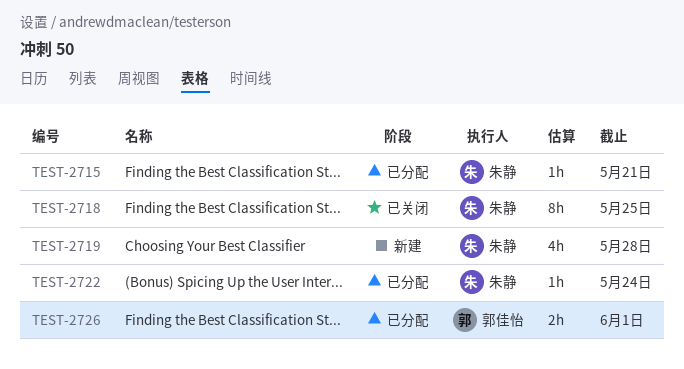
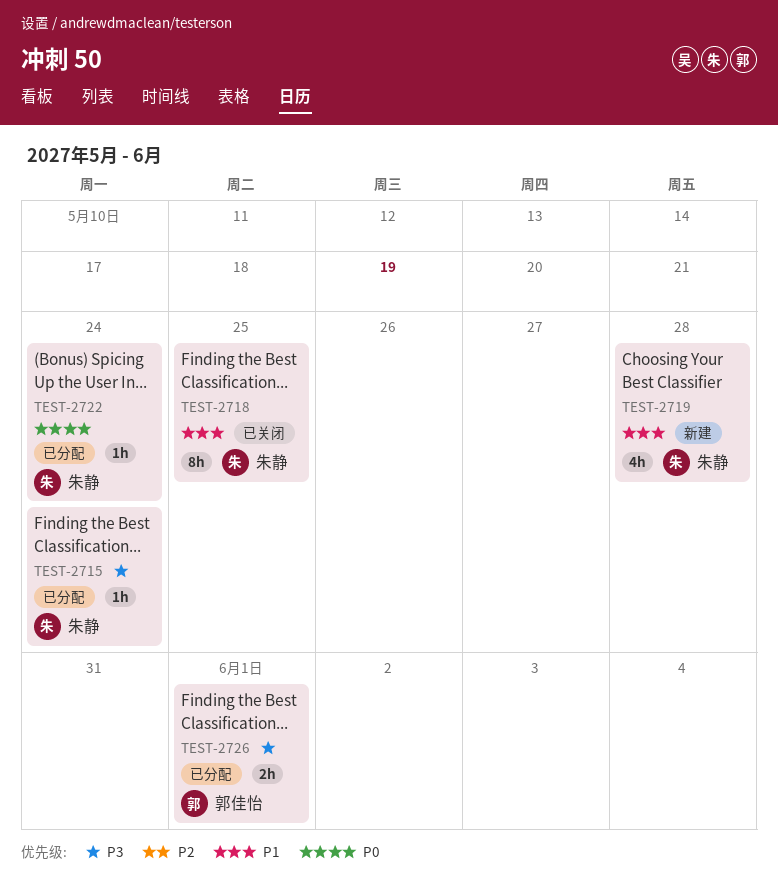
TEST-2715, due: May 21 -> May 24

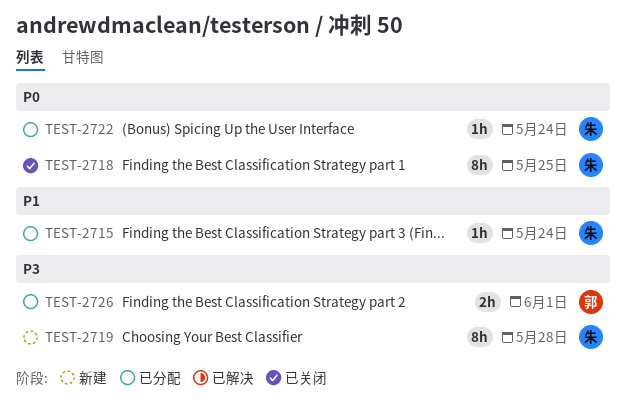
TEST-2715, priority: P3 -> P1
TEST-2718, priority: P1 -> P0
TEST-2719, priority: P1 -> P3
TEST-2719, estimate: 4h -> 8h

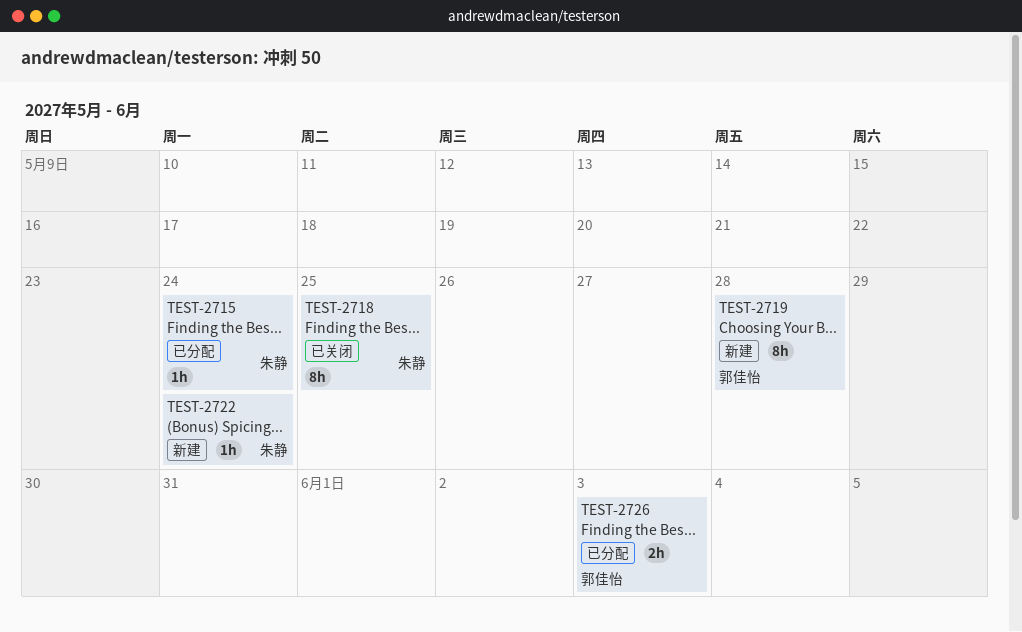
TEST-2719, owner: 朱静 -> 郭佳怡
TEST-2722, status: 已分配 -> 新建
TEST-2726, due: Jun 1 -> Jun 3

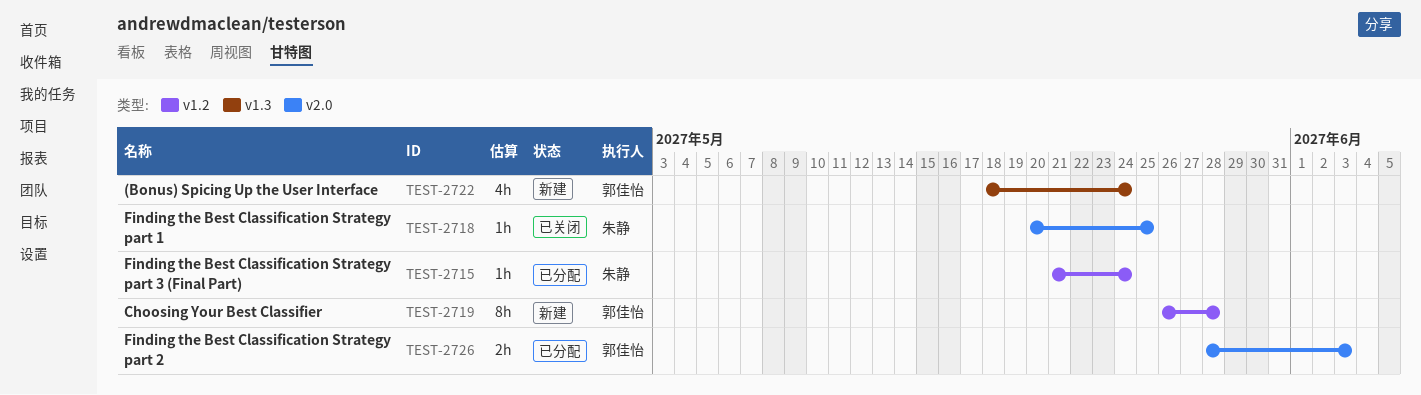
TEST-2718, estimate: 8h -> 1h
TEST-2722, owner: 朱静 -> 郭佳怡
TEST-2722, estimate: 1h -> 4h

